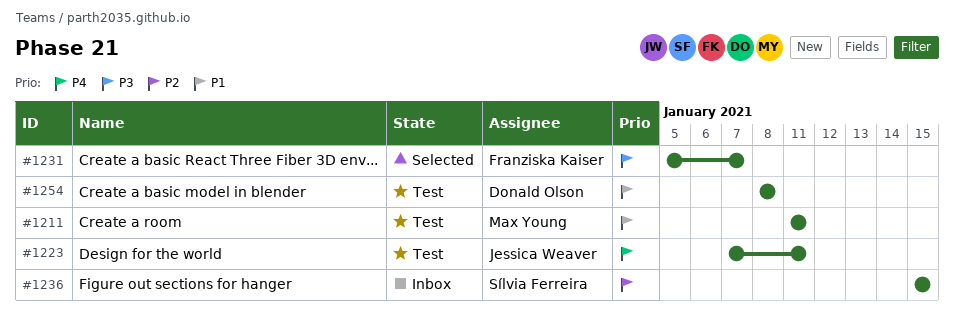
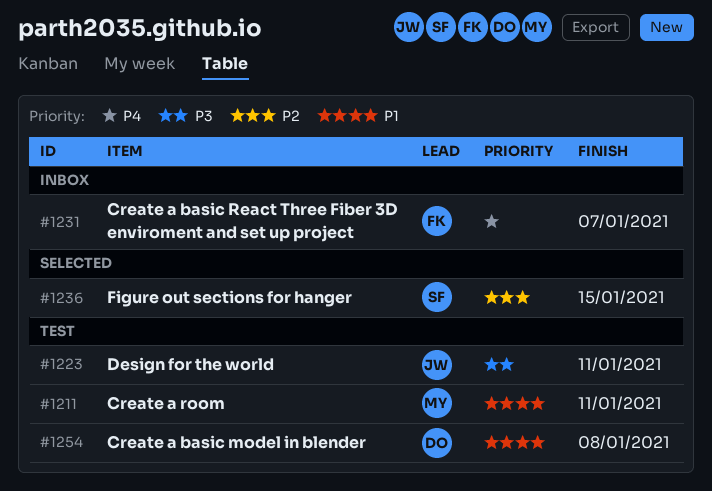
#1223, priority: P4 -> P3
#1231, status: Selected -> Inbox
#1231, priority: P3 -> P4
#1236, status: Inbox -> Selected

